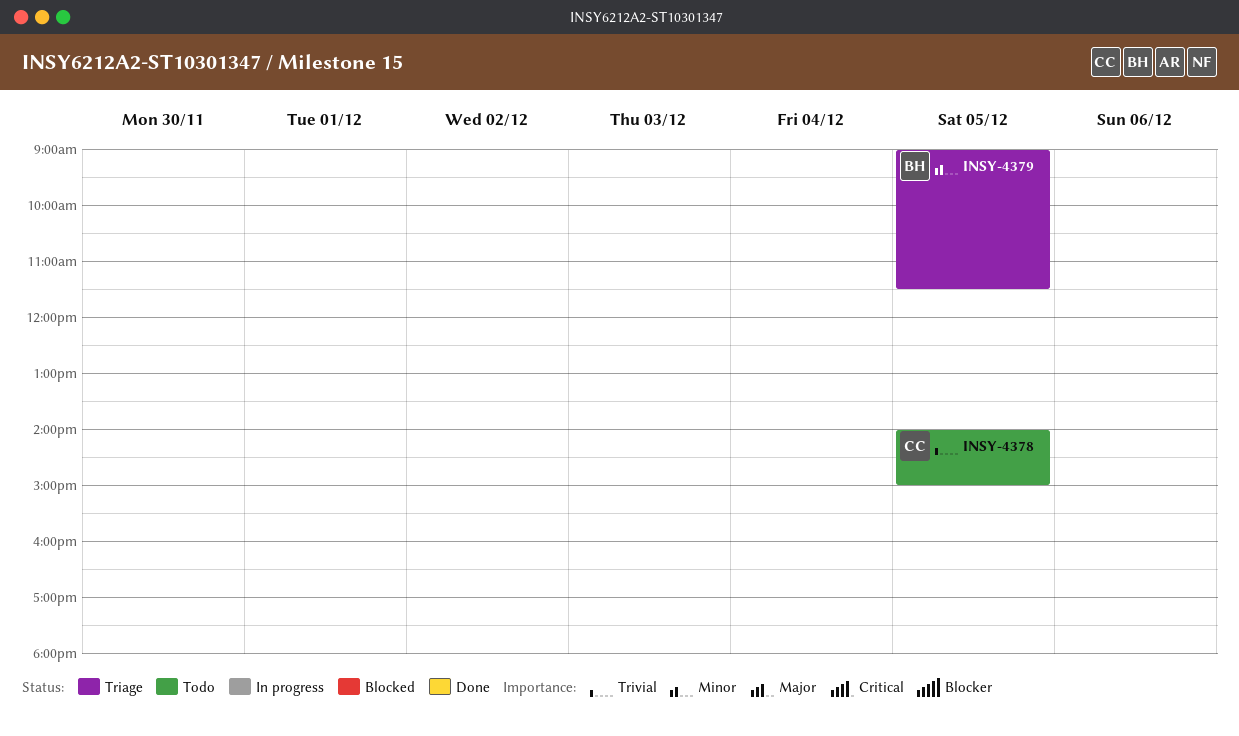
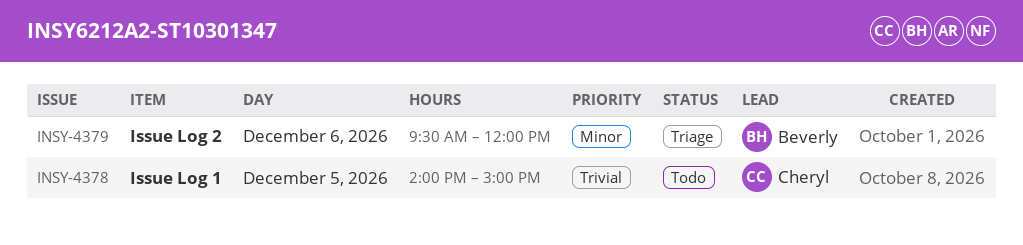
INSY-4379, day: Dec 5 -> Dec 6
INSY-4379, begins: 09:00 -> 09:30
INSY-4379, ends: 11:30 -> 12:00

